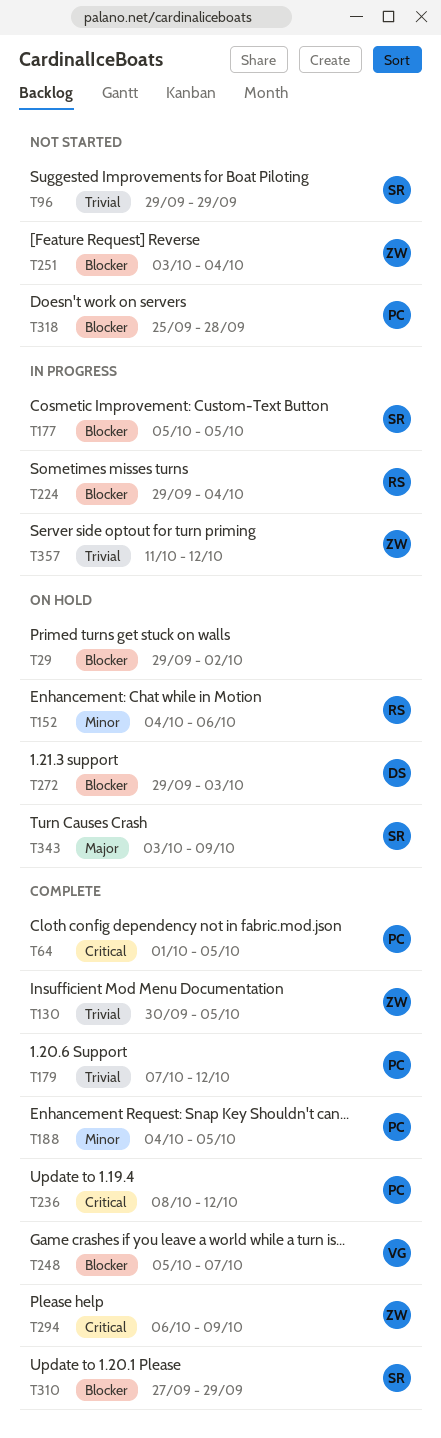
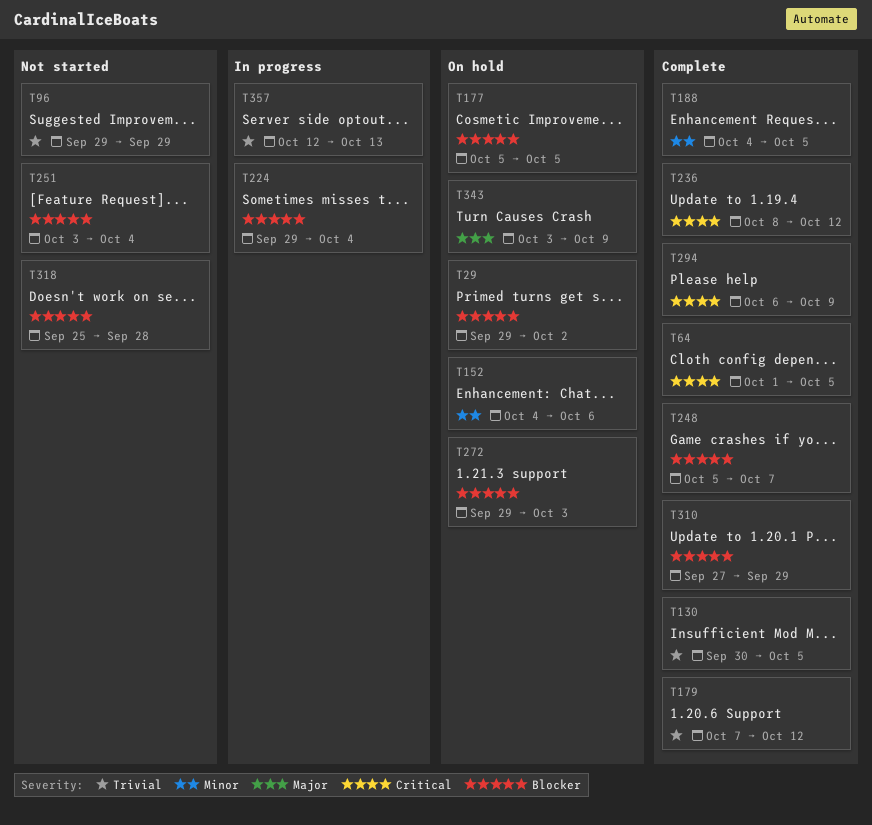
T177, status: In progress -> On hold
T357, start: Oct 11 -> Oct 12
T357, due: Oct 12 -> Oct 13

